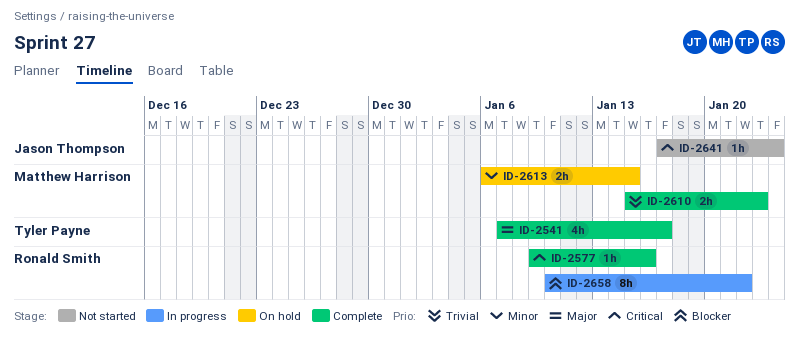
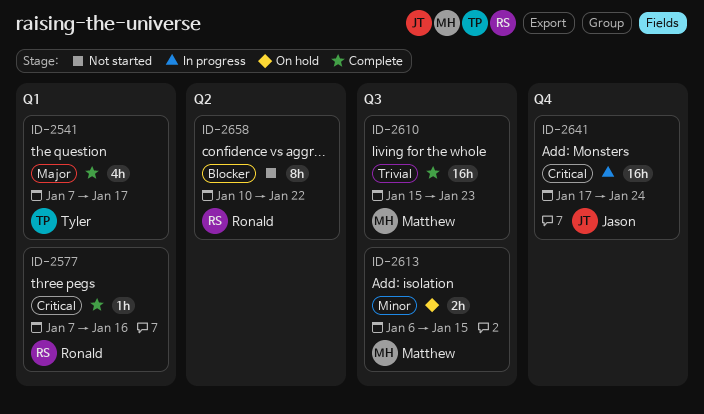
ID-2577, start: Jan 9 -> Jan 7
ID-2610, estimate: 2h -> 16h
ID-2641, status: Not started -> In progress
ID-2641, estimate: 1h -> 16h
ID-2658, status: In progress -> Not started

